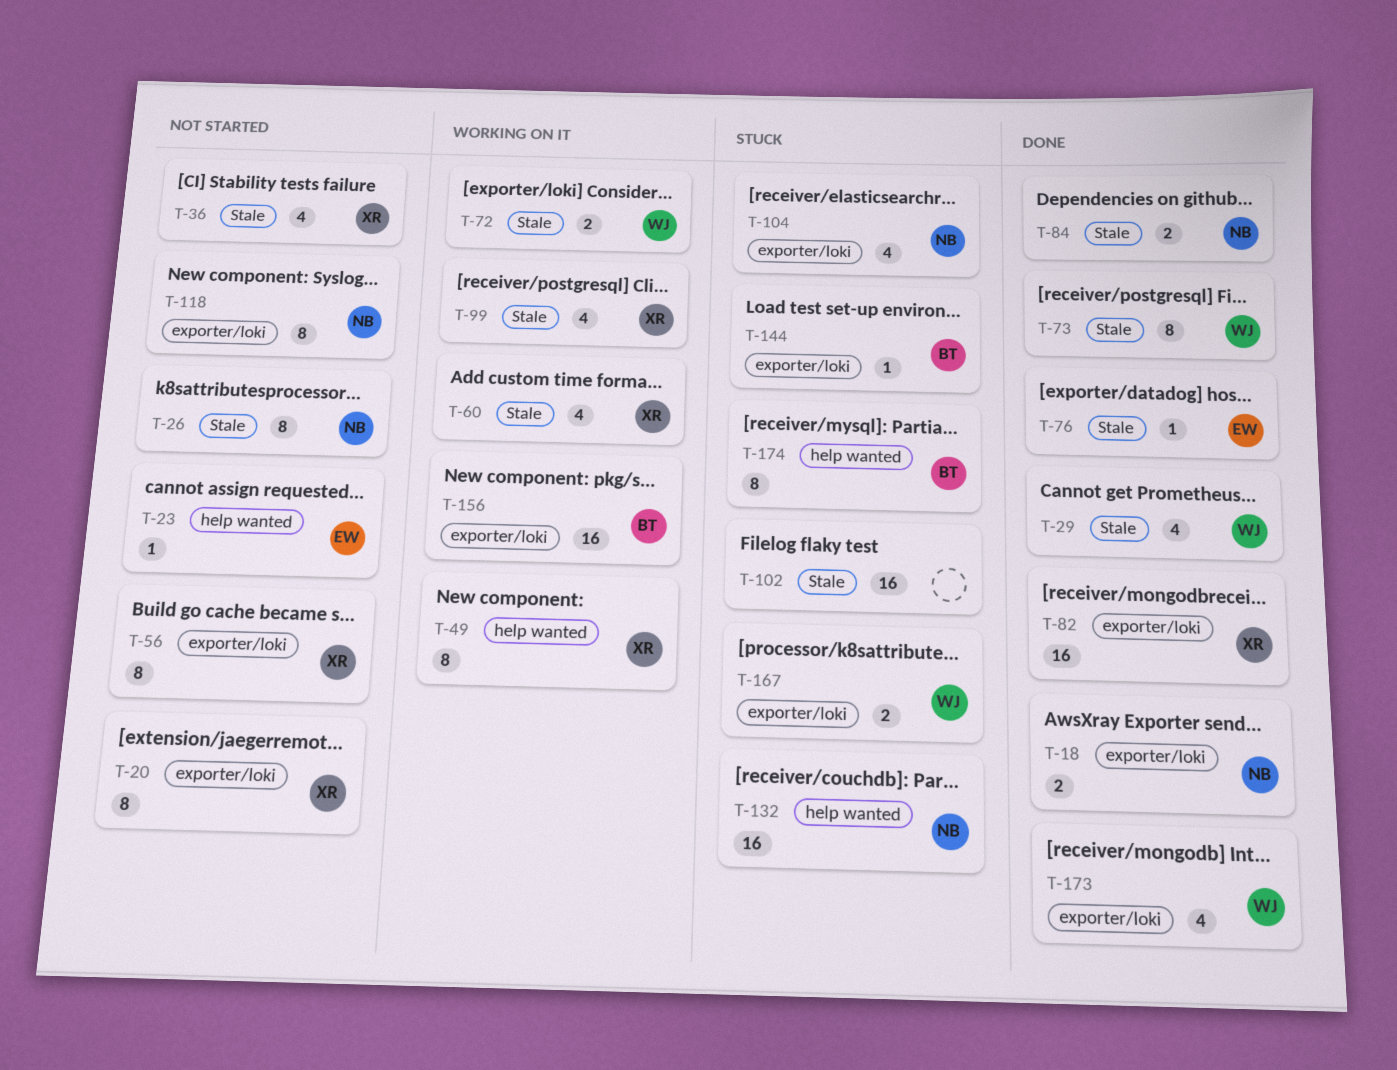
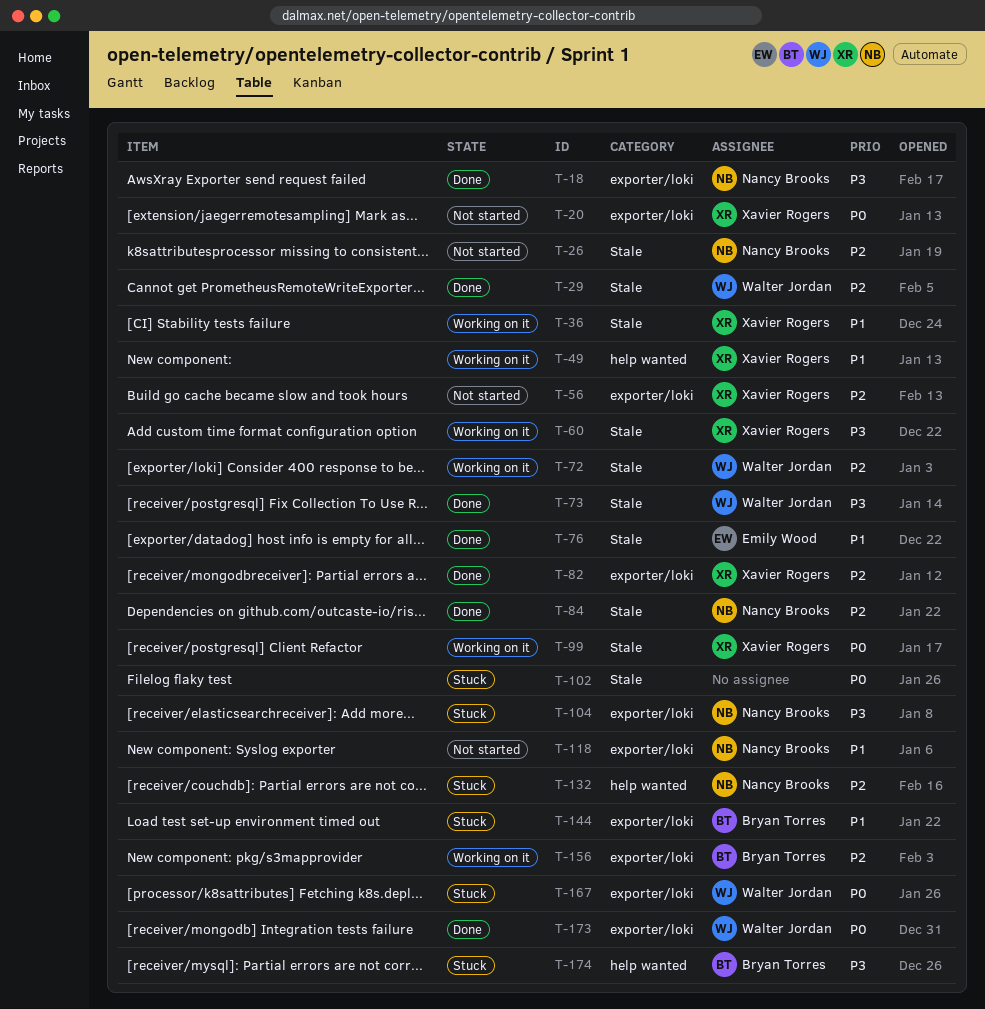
T-23: present -> none
T-36, status: Not started -> Working on it

